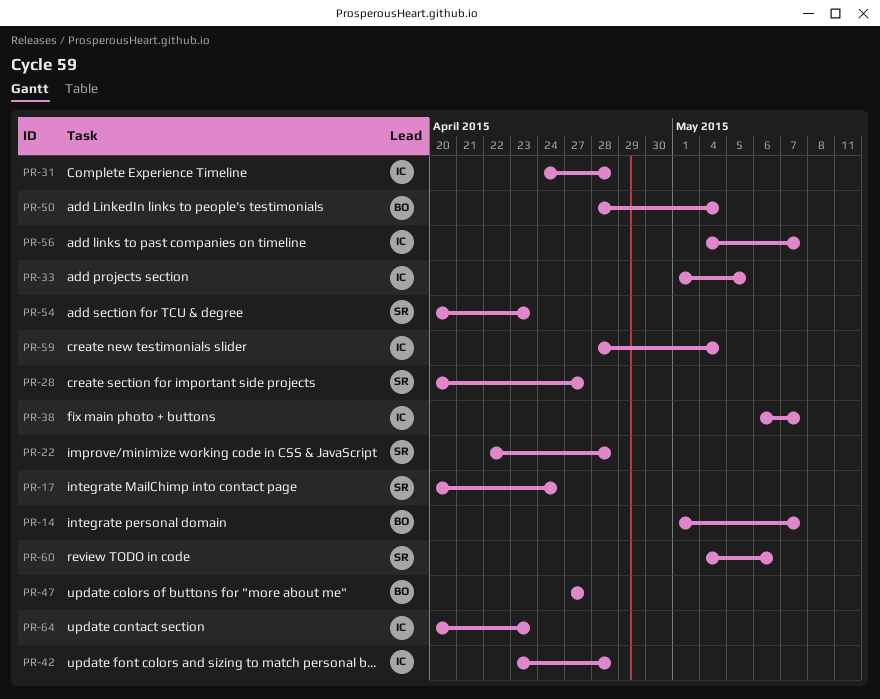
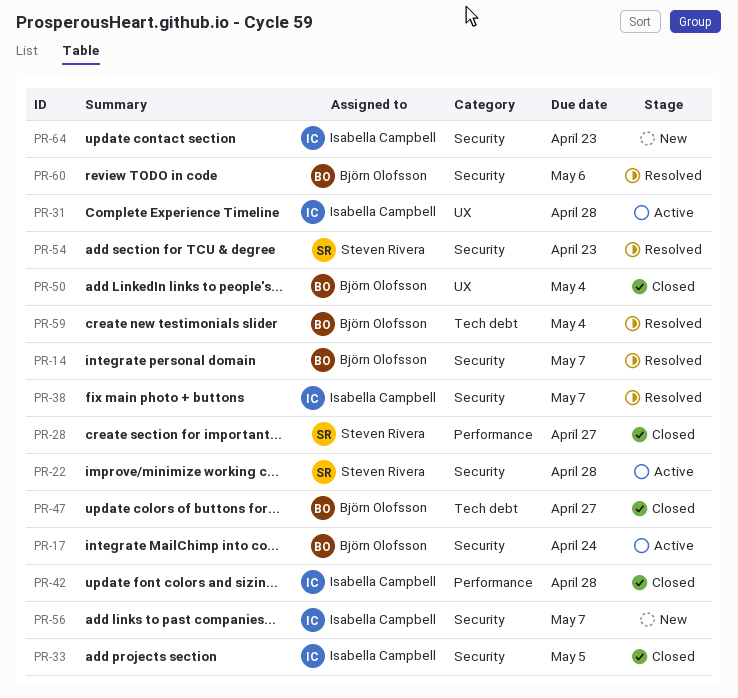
PR-17, owner: Steven Rivera -> Björn Olofsson
PR-59, owner: Isabella Campbell -> Björn Olofsson
PR-60, owner: Steven Rivera -> Björn Olofsson

